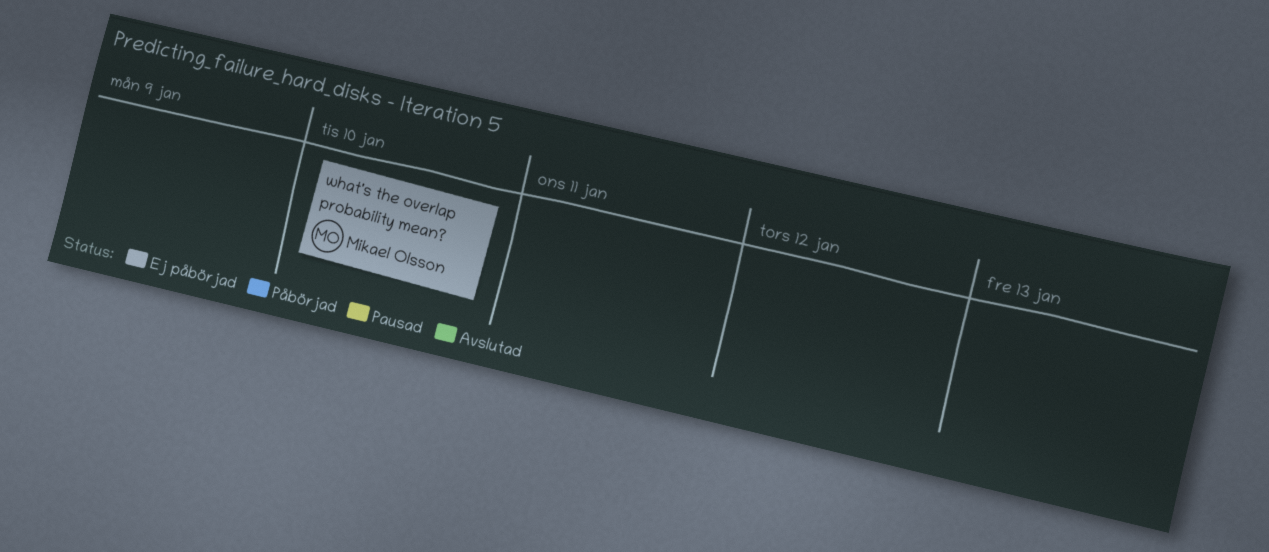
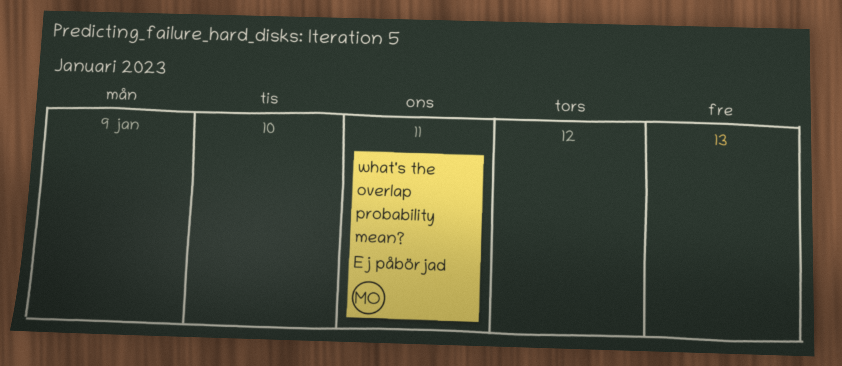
what's the overlap probability mean?, due: Jan 10 -> Jan 11

